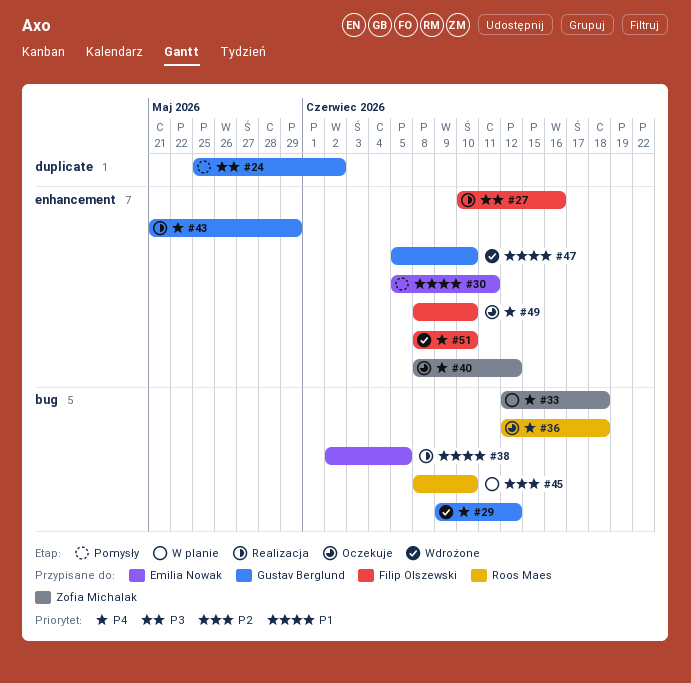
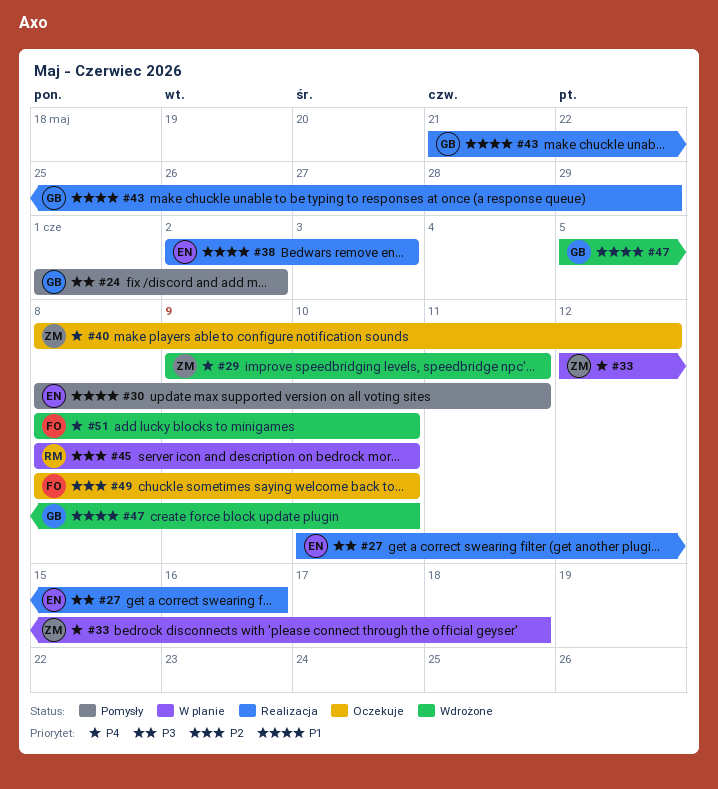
#24, start: May 25 -> Jun 1
#27, owner: Filip Olszewski -> Emilia Nowak
#29, owner: Gustav Berglund -> Zofia Michalak
#29, due: Jun 12 -> Jun 11
#30, start: Jun 5 -> Jun 8
#36: present -> none
#38, due: Jun 5 -> Jun 3
#43, priority: P4 -> P1
#49, priority: P4 -> P2

